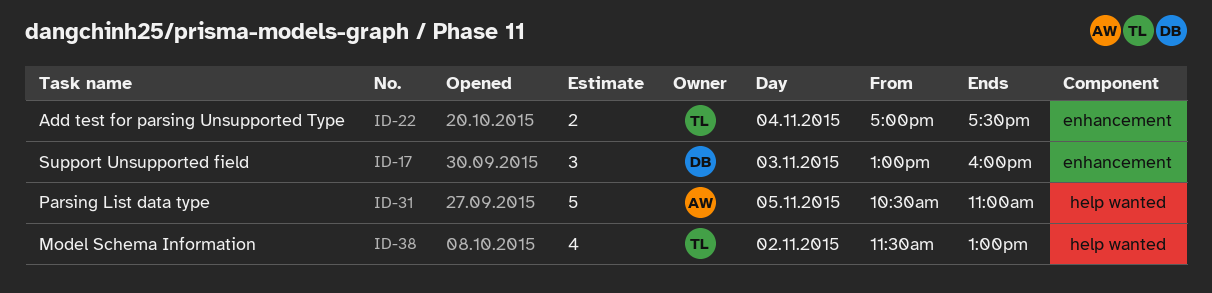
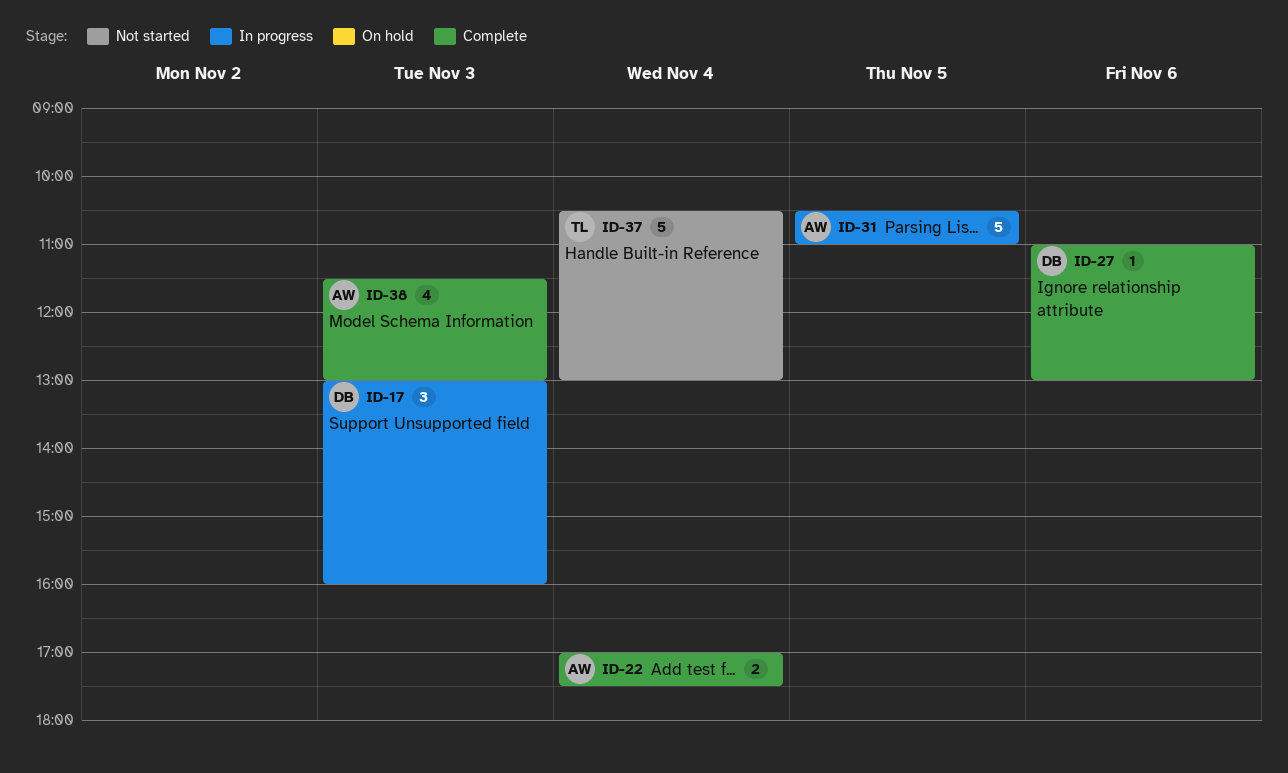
ID-22, owner: TL -> AW
ID-27: none -> present
ID-37: none -> present
ID-38, owner: TL -> AW
ID-38, day: Nov 2 -> Nov 3

